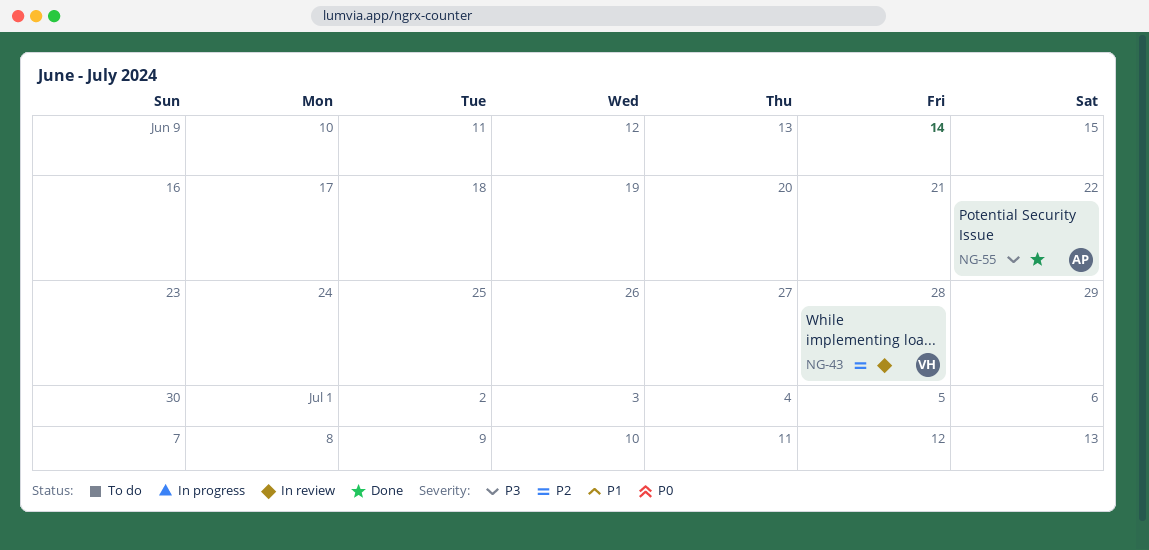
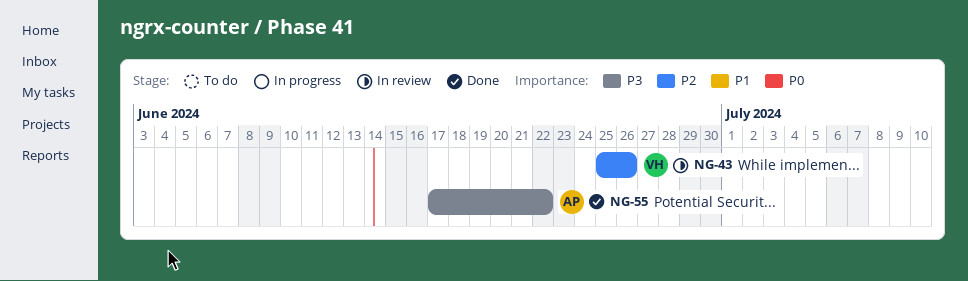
NG-43, due: Jun 28 -> Jun 26

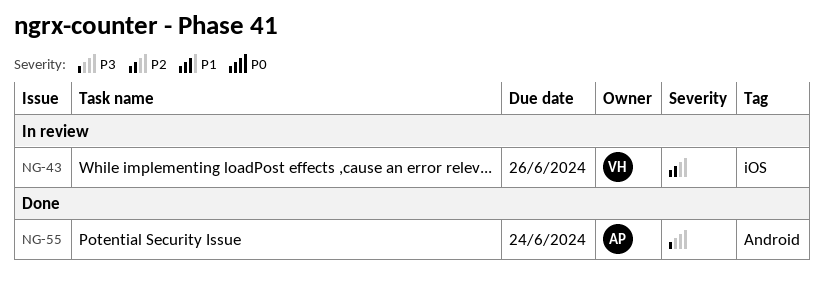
NG-55, due: Jun 22 -> Jun 24

